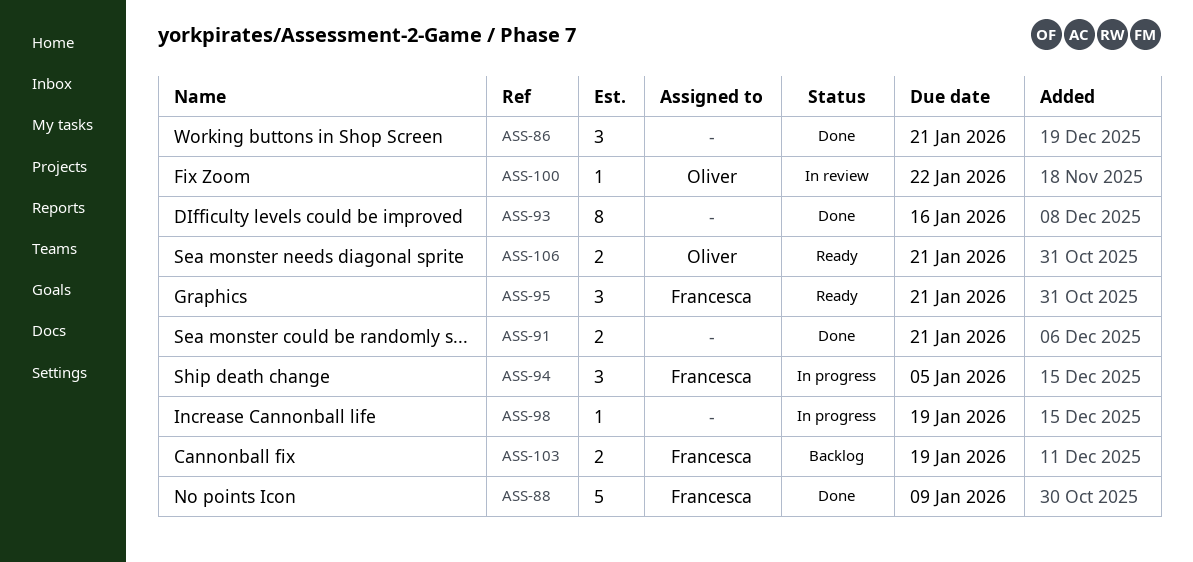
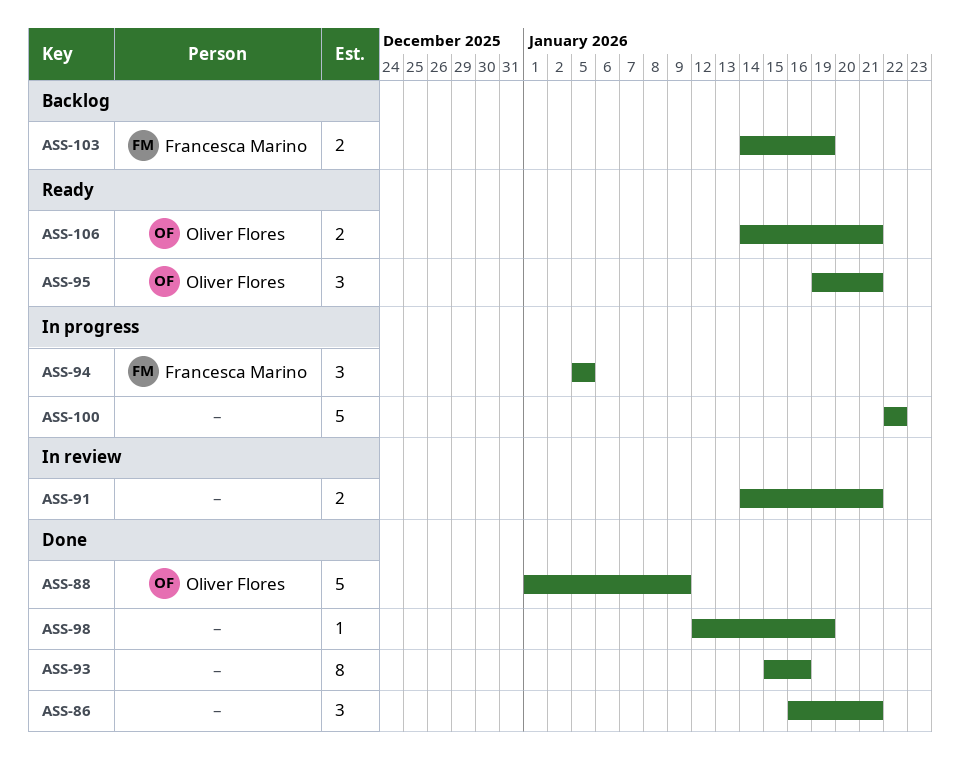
ASS-88, owner: Francesca Marino -> Oliver Flores
ASS-91, status: Done -> In review
ASS-95, owner: Francesca Marino -> Oliver Flores
ASS-98, status: In progress -> Done
ASS-100, status: In review -> In progress
ASS-100, owner: Oliver Flores -> none
ASS-100, estimate: 1 -> 5

